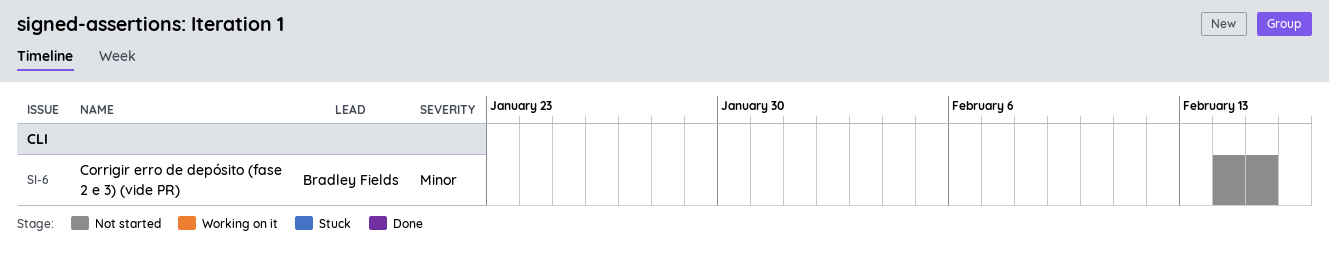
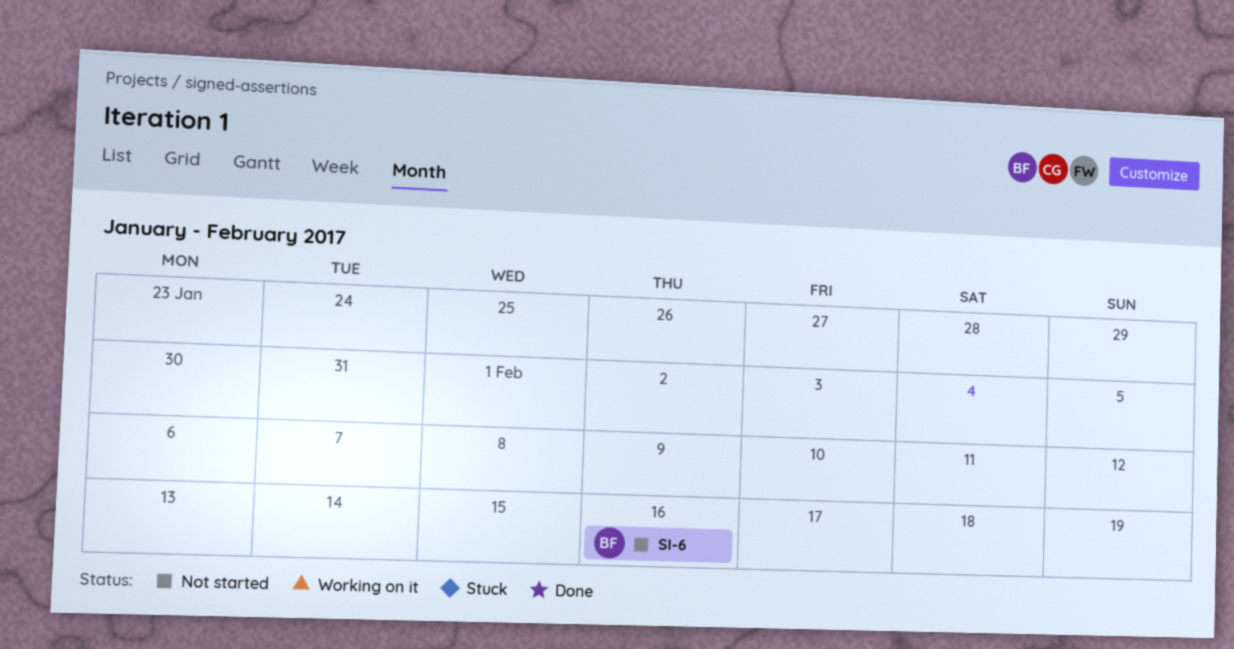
SI-6, start: Feb 14 -> Feb 16
SI-6, due: Feb 15 -> Feb 16

